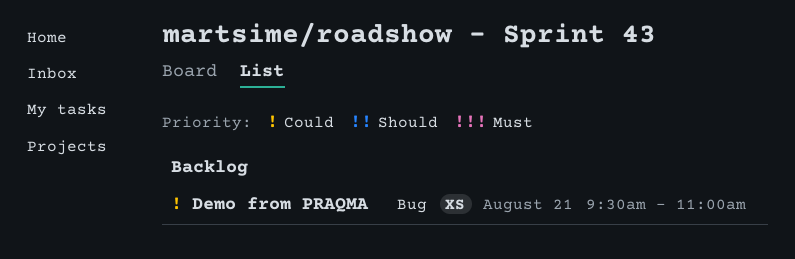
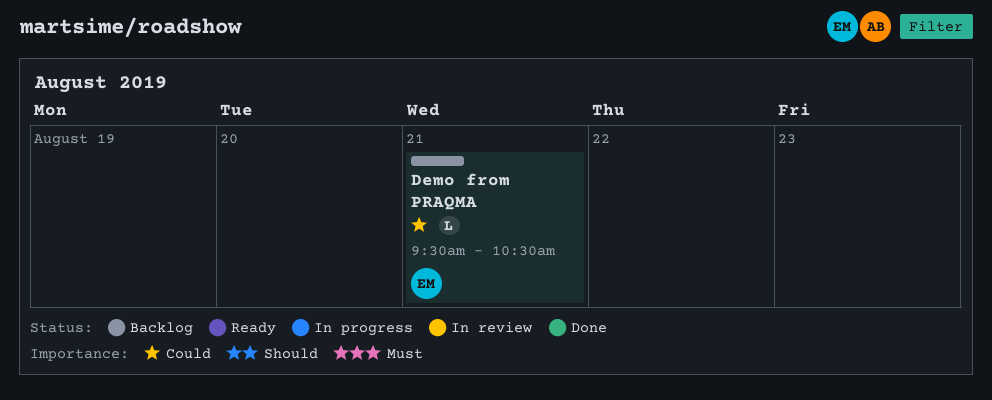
Demo from PRAQMA, estimate: XS -> L
Demo from PRAQMA, ends: 11:00 -> 10:30

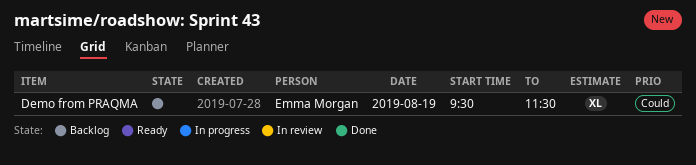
Demo from PRAQMA, estimate: L -> XL
Demo from PRAQMA, day: Aug 21 -> Aug 19
Demo from PRAQMA, ends: 10:30 -> 11:30

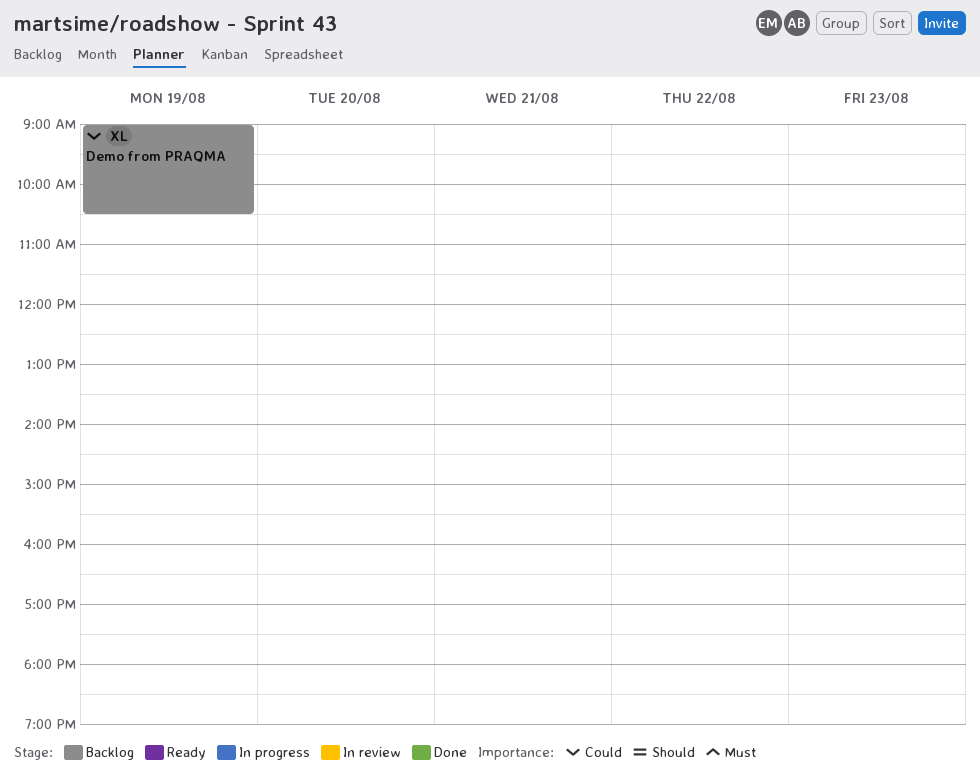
Demo from PRAQMA, begins: 09:30 -> 09:00
Demo from PRAQMA, ends: 11:30 -> 10:30

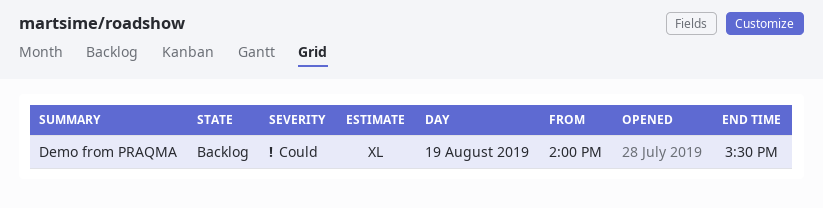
Demo from PRAQMA, begins: 09:00 -> 14:00
Demo from PRAQMA, ends: 10:30 -> 15:30

